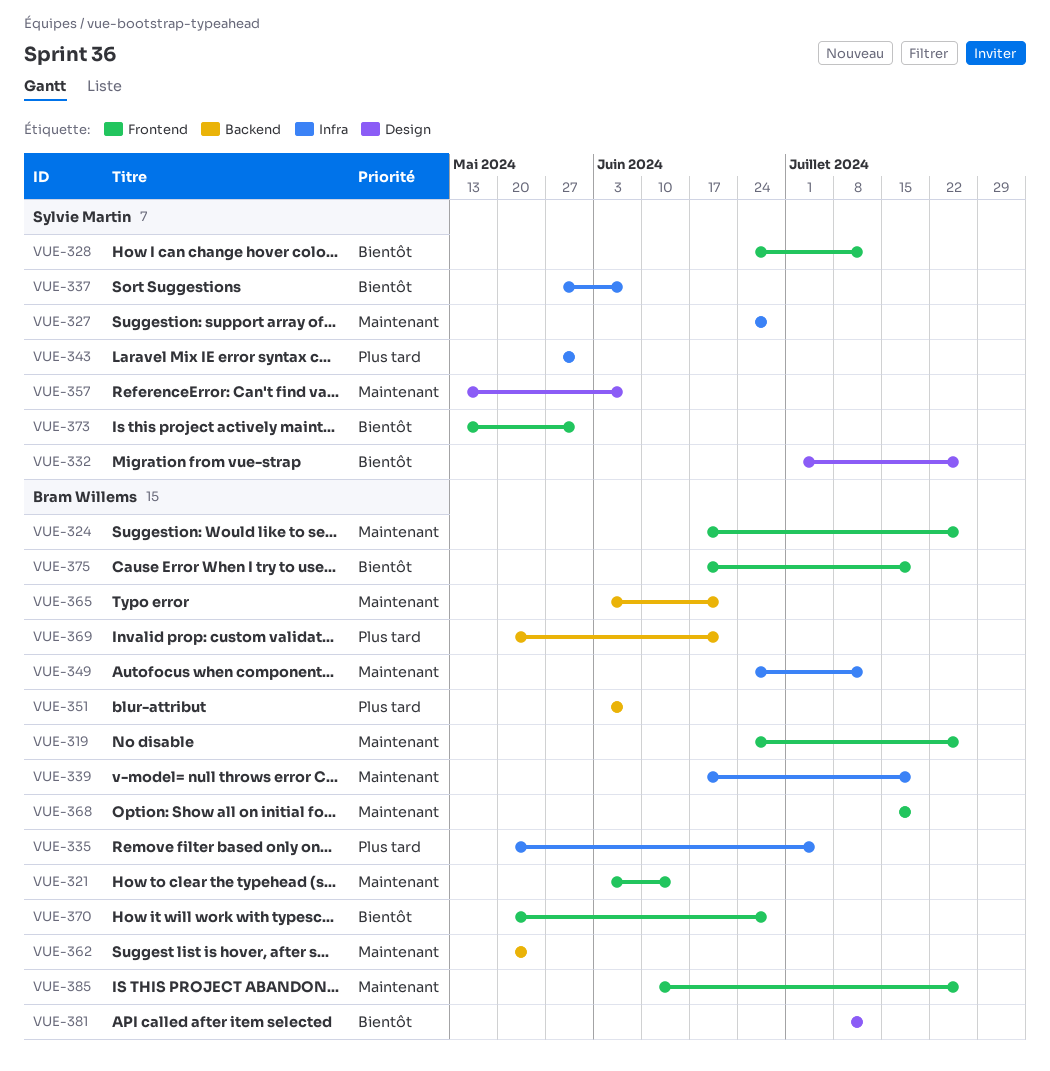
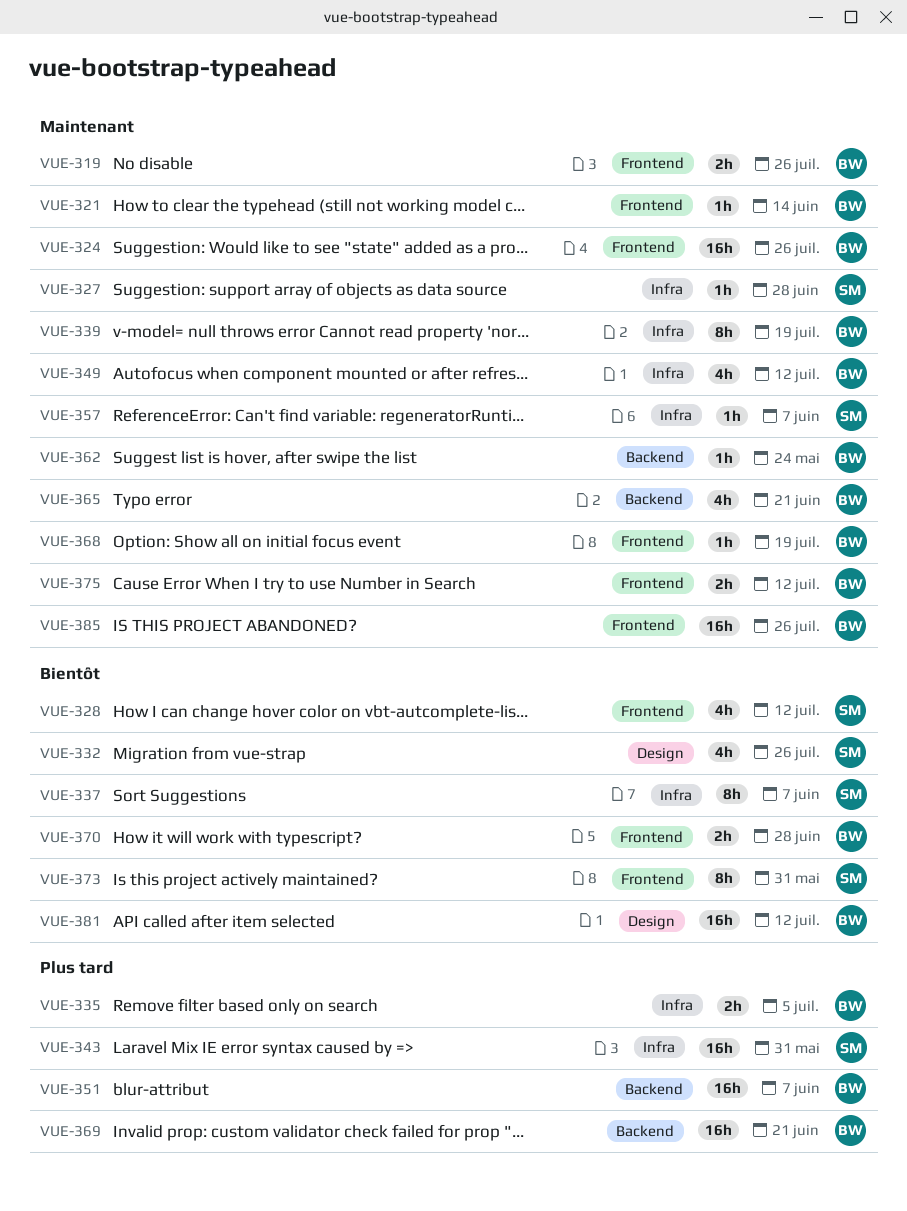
VUE-357, label: Design -> Infra
VUE-375, priority: Bientôt -> Maintenant
VUE-375, due: Jul 19 -> Jul 12

